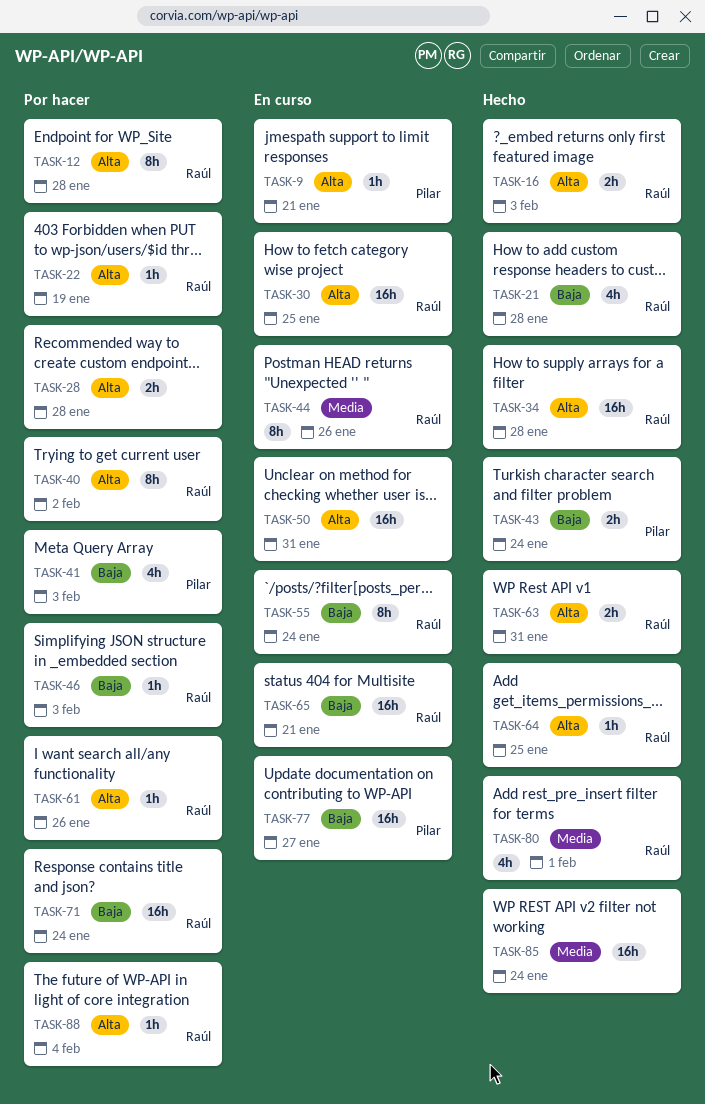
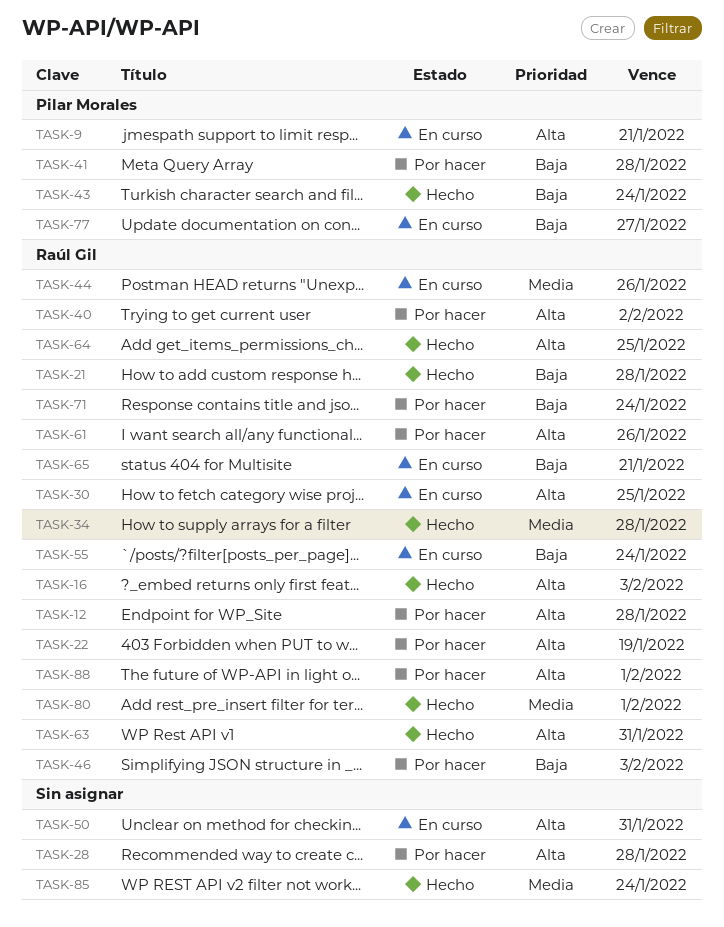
TASK-34, priority: Alta -> Media
TASK-41, due: Feb 3 -> Jan 28
TASK-88, due: Feb 4 -> Feb 1

